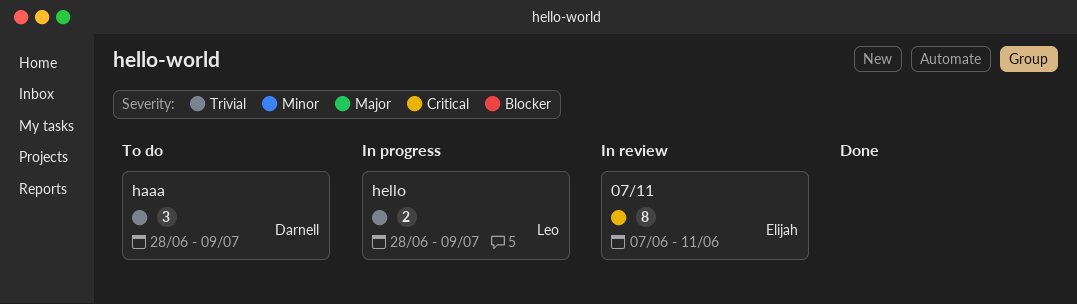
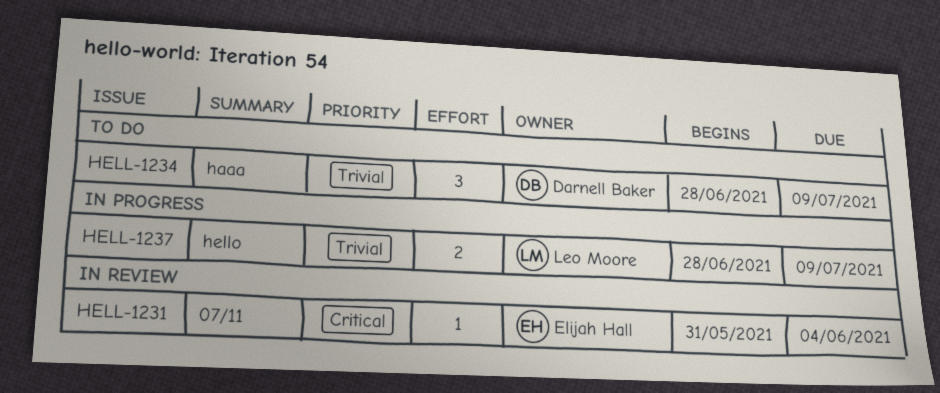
07/11, estimate: 8 -> 1
07/11, start: Jun 7 -> May 31
07/11, due: Jun 11 -> Jun 4

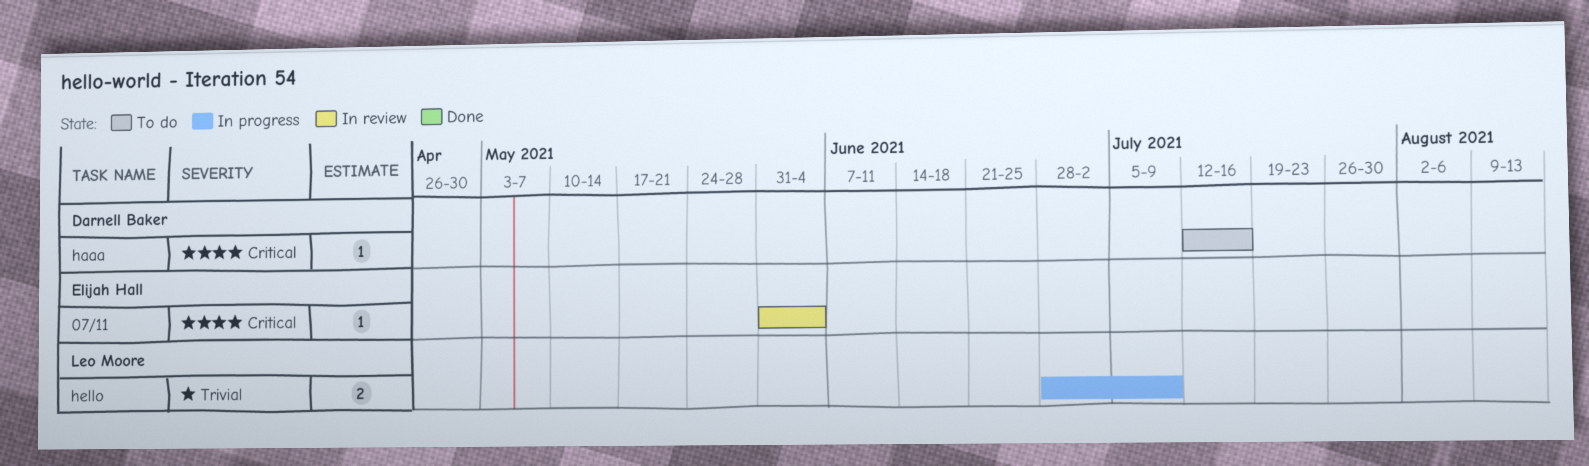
haaa, priority: Trivial -> Critical
haaa, estimate: 3 -> 1
haaa, start: Jun 28 -> Jul 12
haaa, due: Jul 9 -> Jul 16

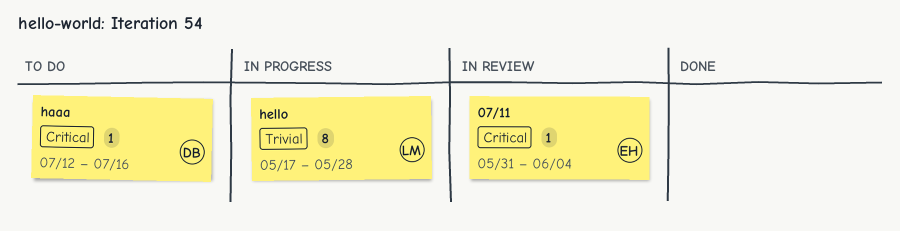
hello, estimate: 2 -> 8
hello, start: Jun 28 -> May 17
hello, due: Jul 9 -> May 28

